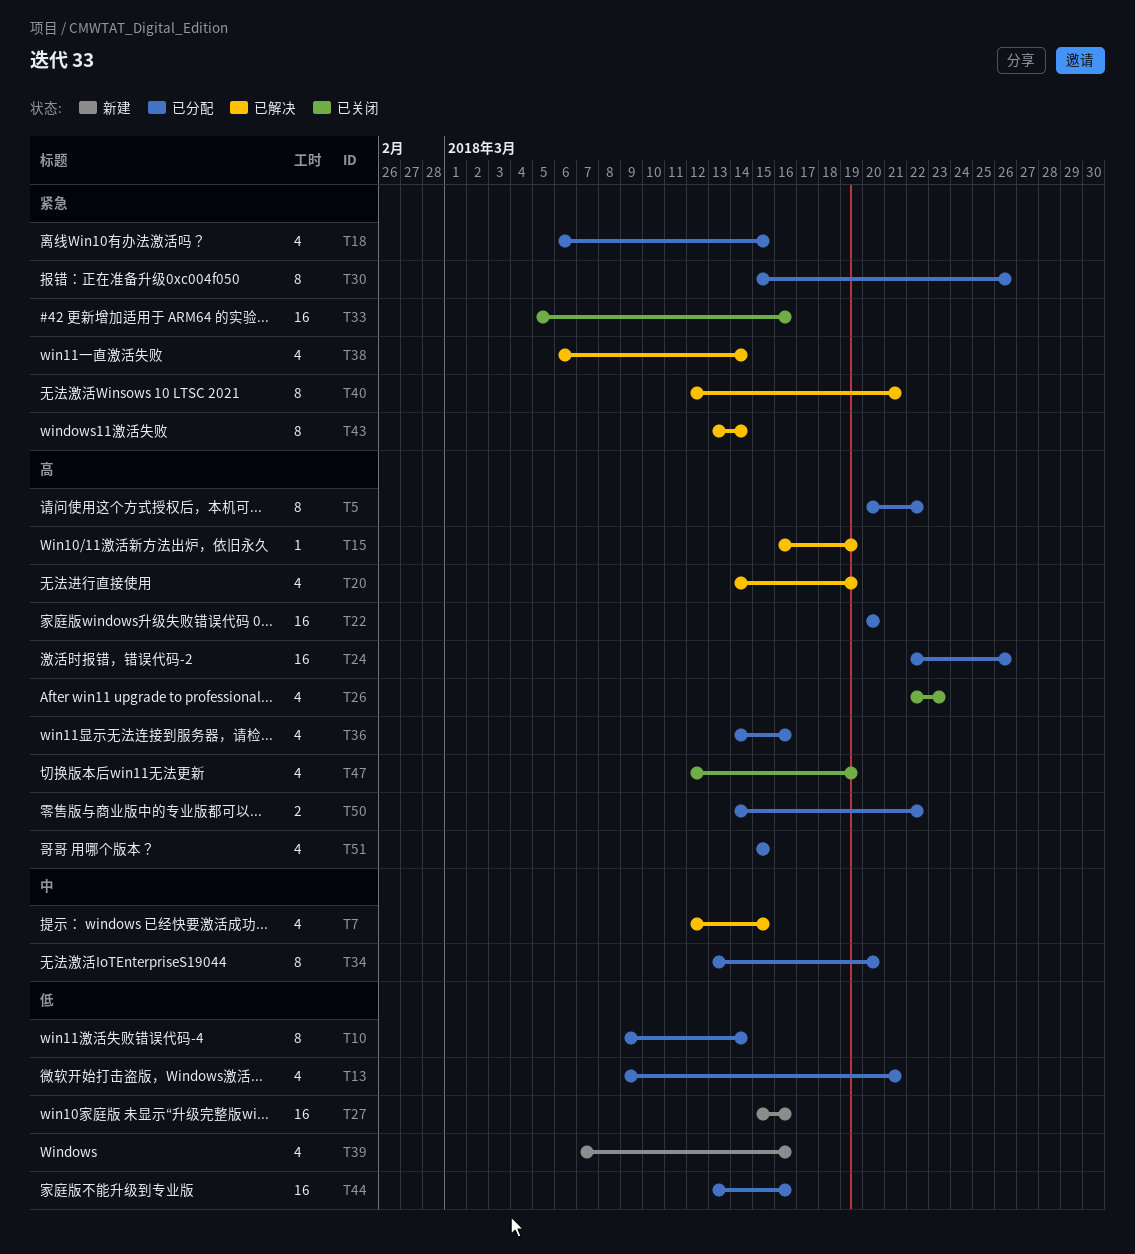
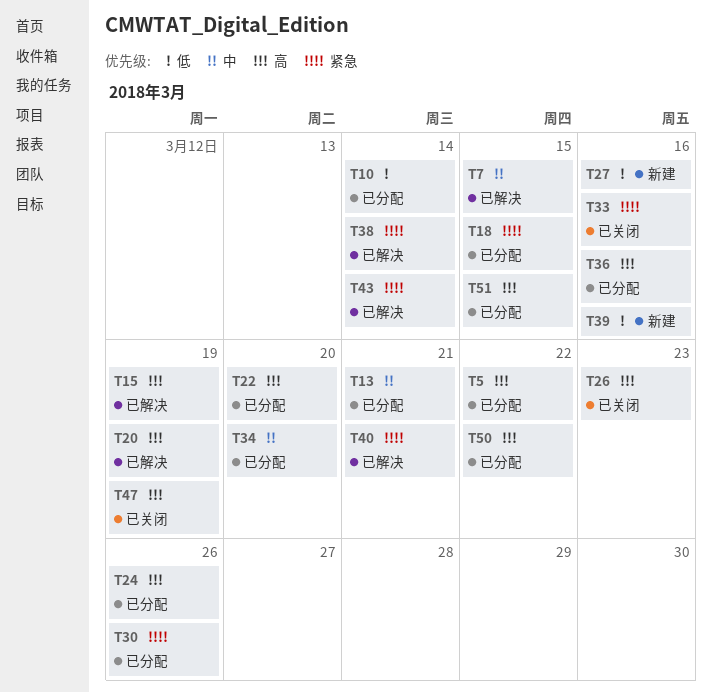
T13, priority: 低 -> 中
T44: present -> none

